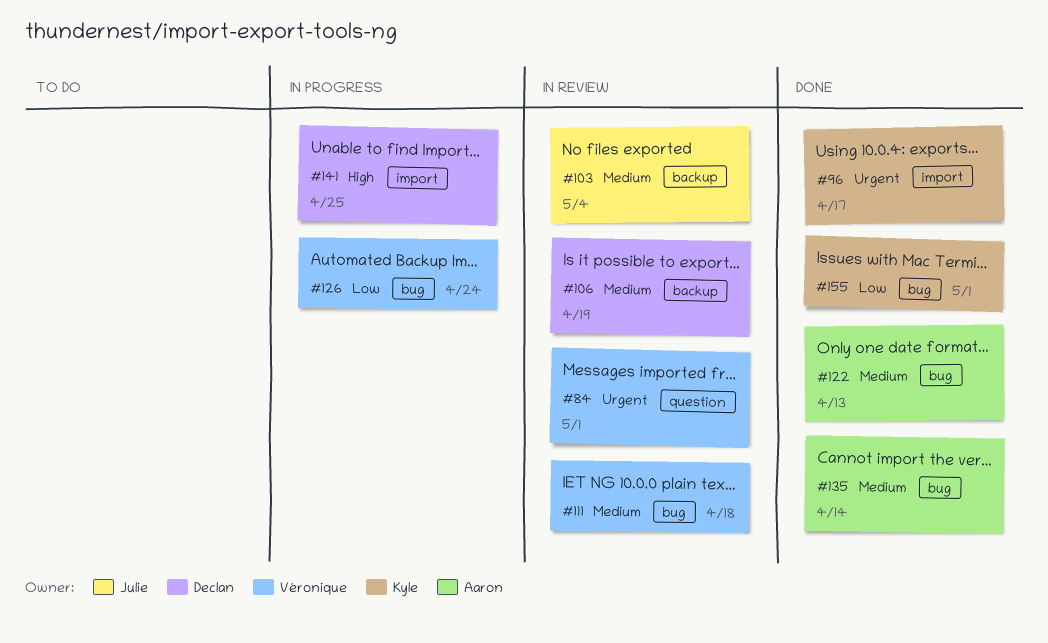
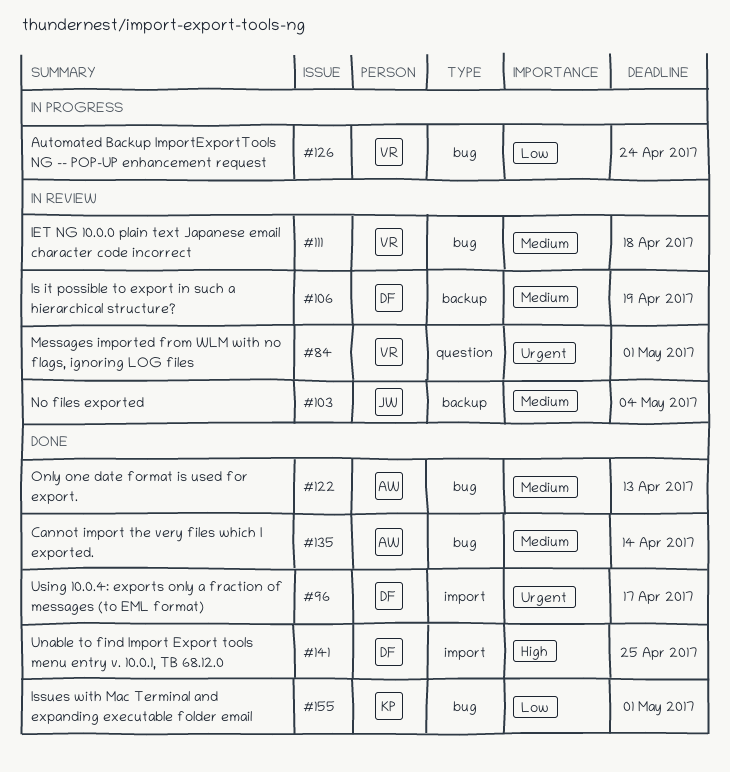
#96, owner: Kyle -> Declan
#141, status: In progress -> Done

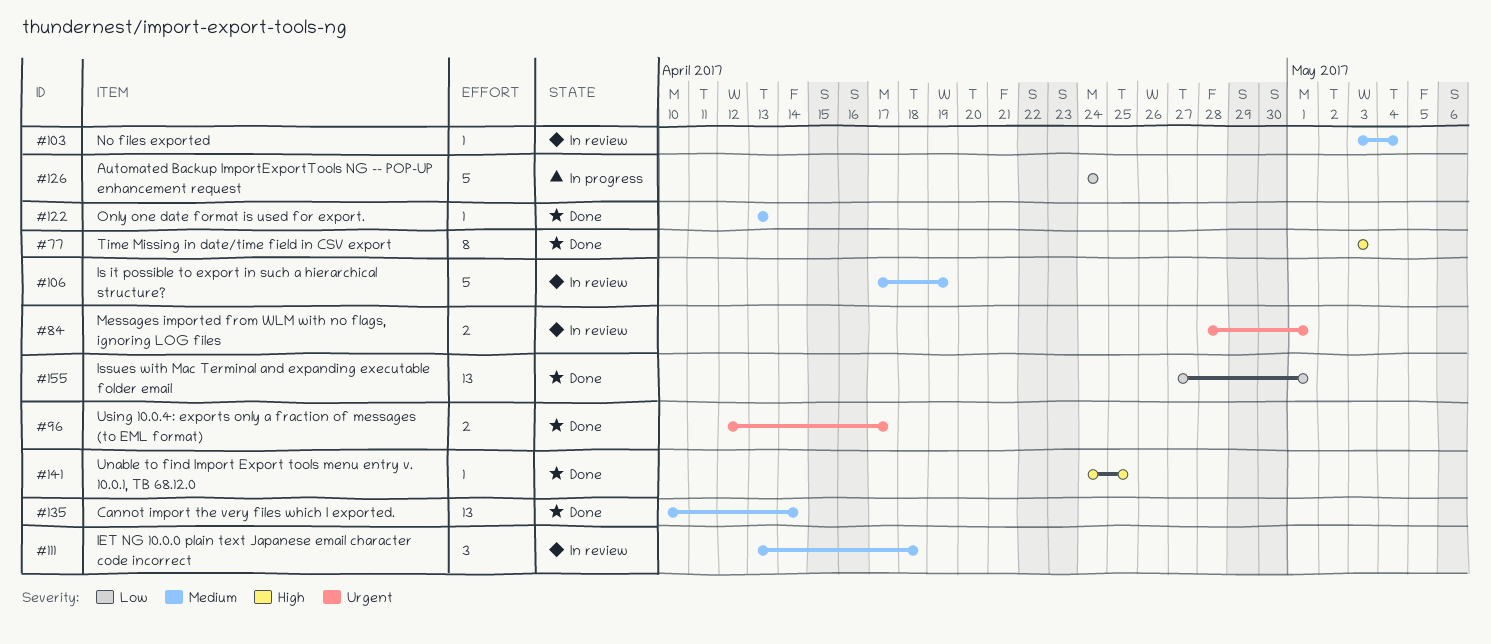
#77: none -> present

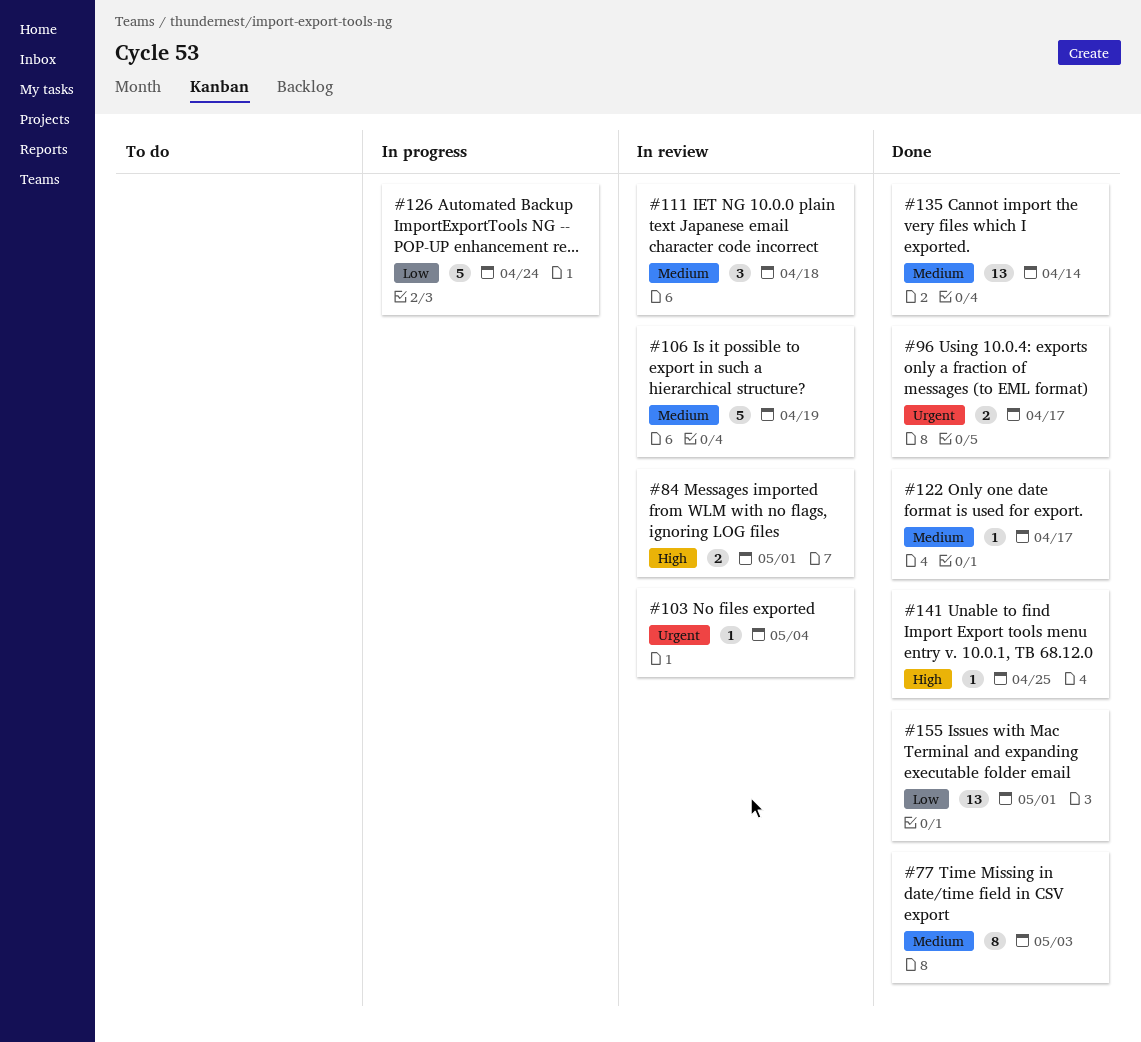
#77, priority: High -> Medium
#84, priority: Urgent -> High
#103, priority: Medium -> Urgent
#122, due: Apr 13 -> Apr 17

